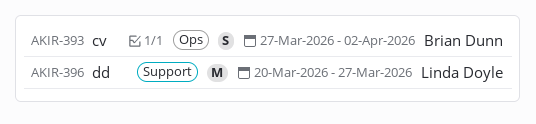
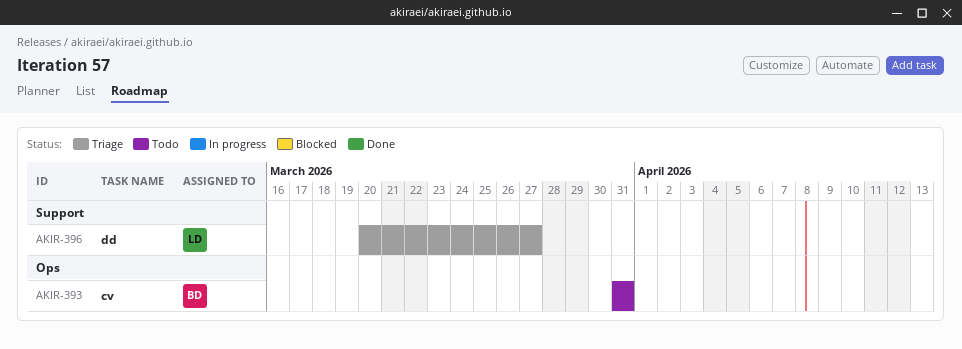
AKIR-393, start: Mar 27 -> Mar 31
AKIR-393, due: Apr 2 -> Mar 31

